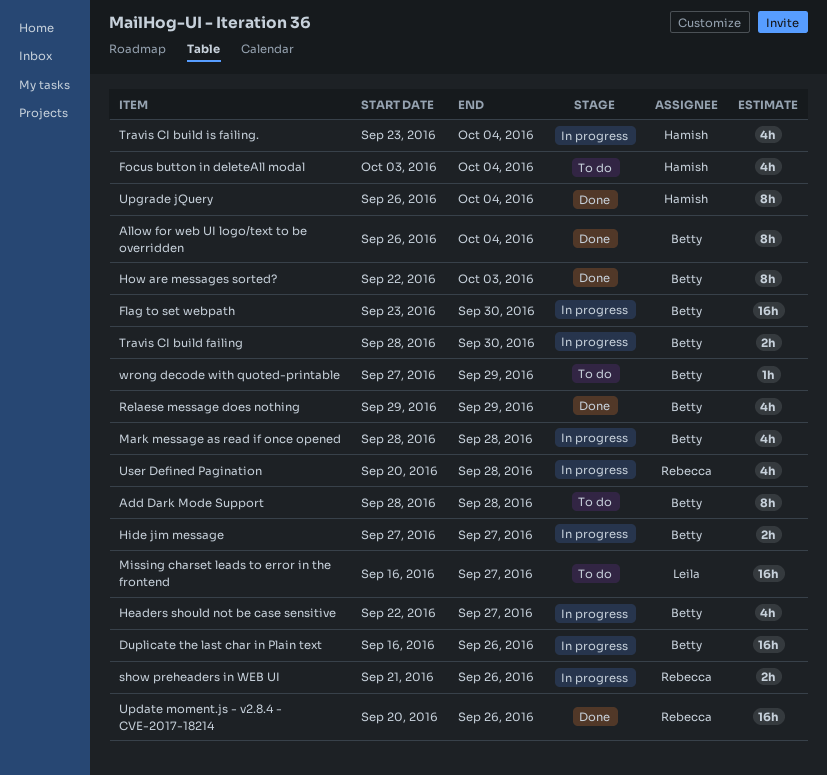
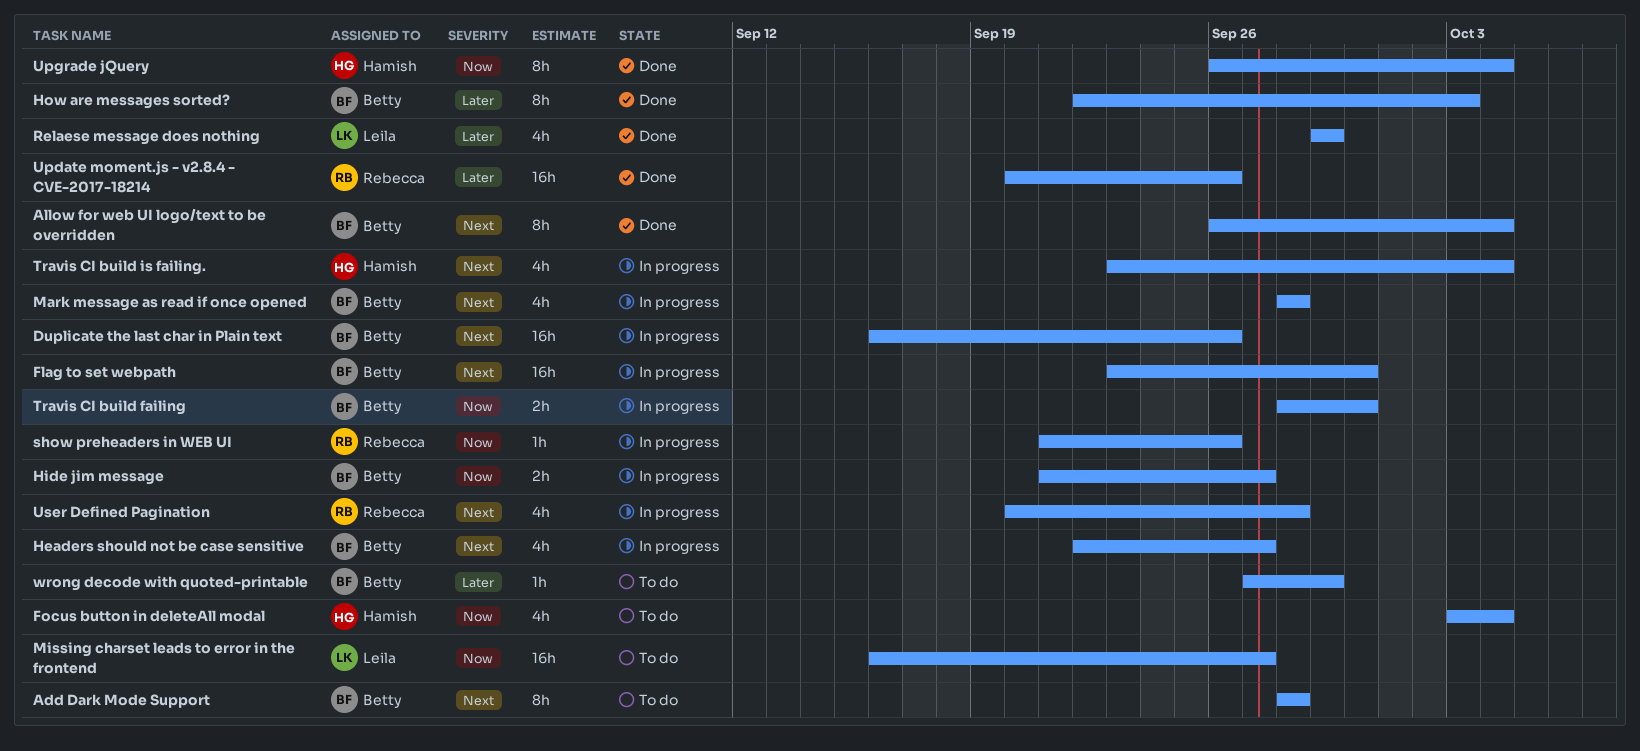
Hide jim message, start: Sep 27 -> Sep 21
Relaese message does nothing, owner: Betty -> Leila
show preheaders in WEB UI, estimate: 2h -> 1h

